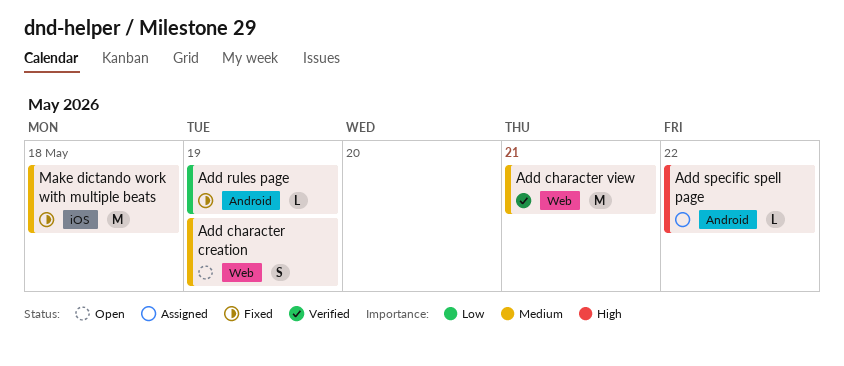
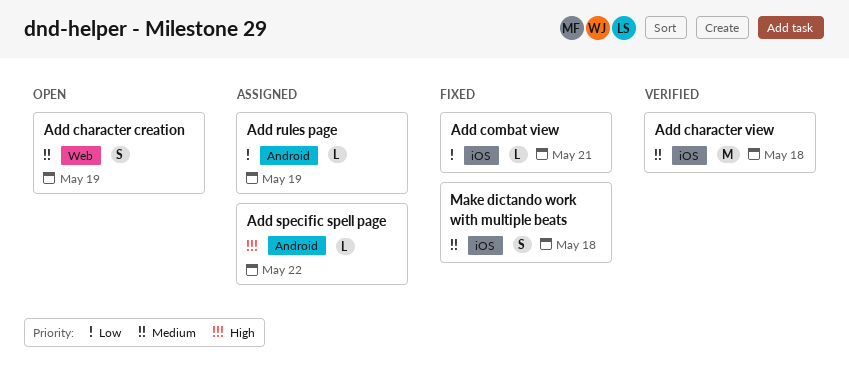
Add character view, label: Web -> iOS
Add character view, due: May 21 -> May 18
Add combat view: none -> present
Add rules page, status: Fixed -> Assigned
Make dictando work with multiple beats, estimate: M -> S

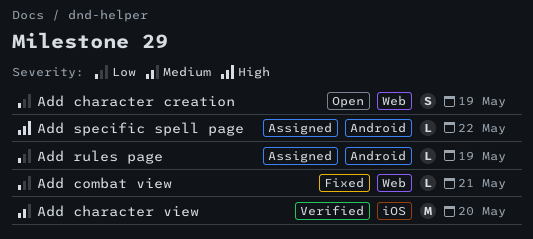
Add character creation, priority: Medium -> Low
Add character view, due: May 18 -> May 20
Add combat view, label: iOS -> Web
Make dictando work with multiple beats: present -> none

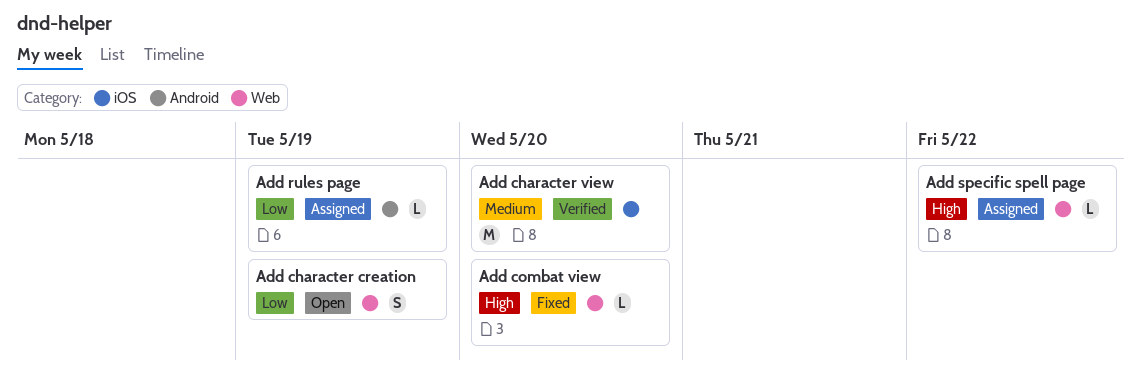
Add combat view, priority: Low -> High
Add combat view, due: May 21 -> May 20
Add specific spell page, label: Android -> Web

